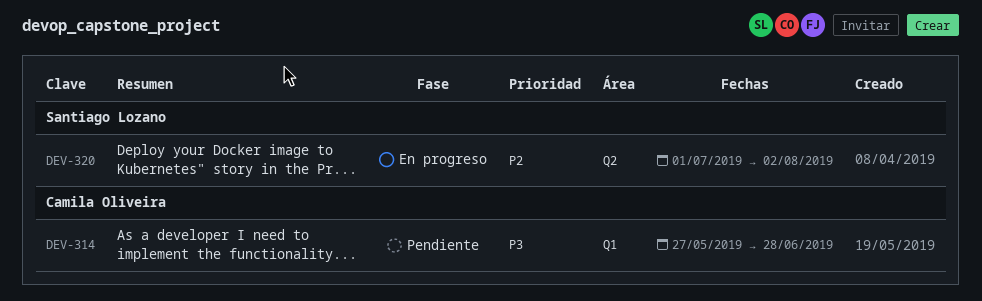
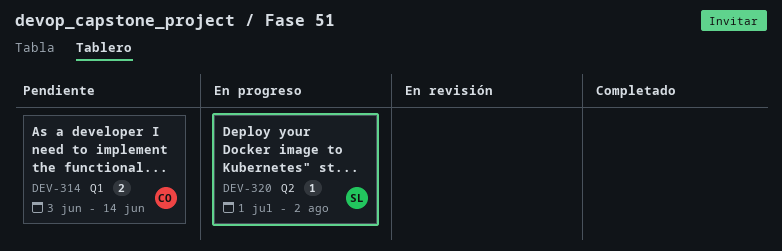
DEV-314, start: May 27 -> Jun 3
DEV-314, due: Jun 28 -> Jun 14

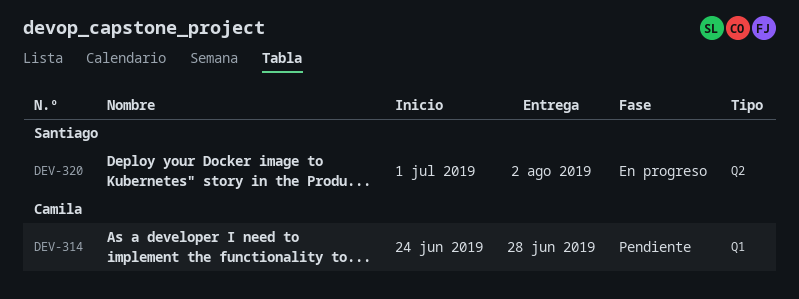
DEV-314, start: Jun 3 -> Jun 24
DEV-314, due: Jun 14 -> Jun 28

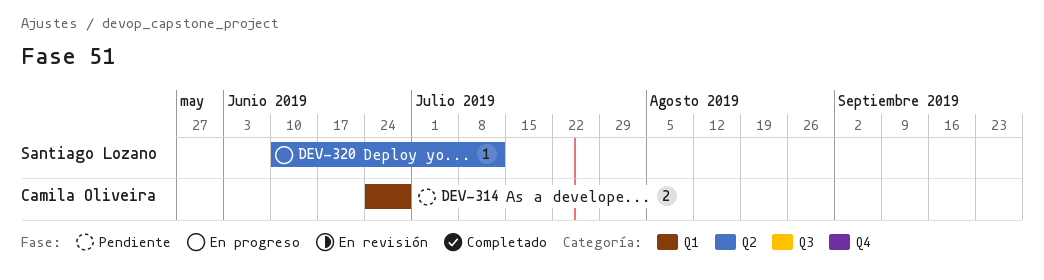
DEV-320, start: Jul 1 -> Jun 10
DEV-320, due: Aug 2 -> Jul 12

